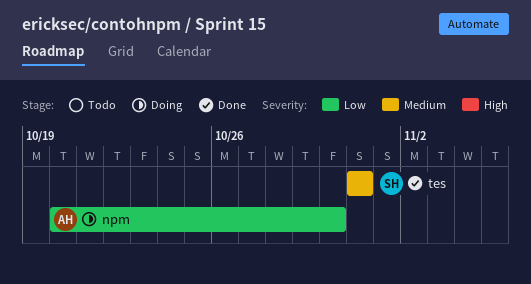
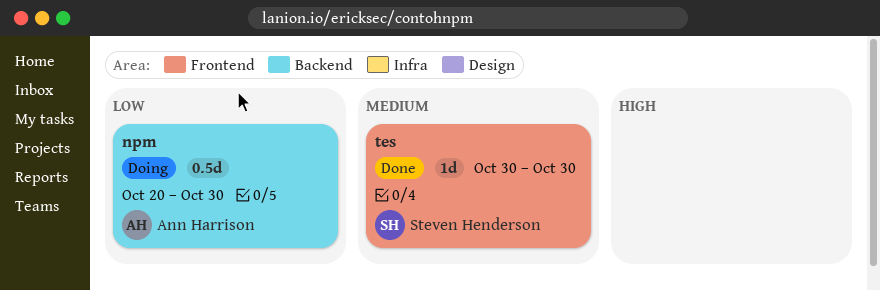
tes, start: Oct 31 -> Oct 30
tes, due: Oct 31 -> Oct 30

